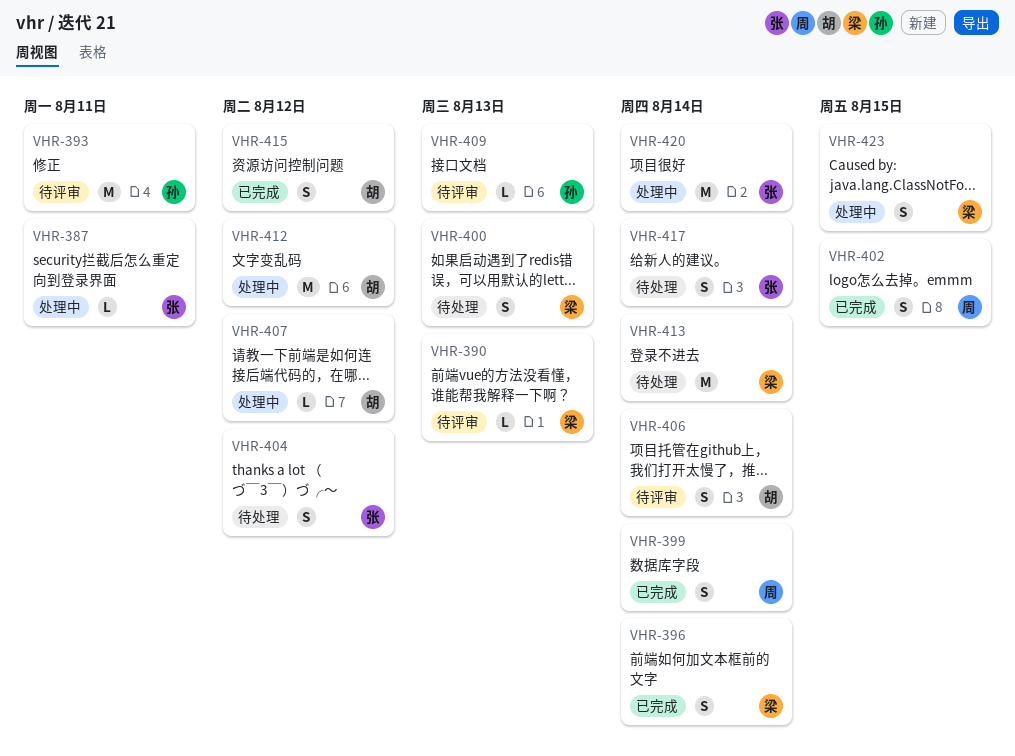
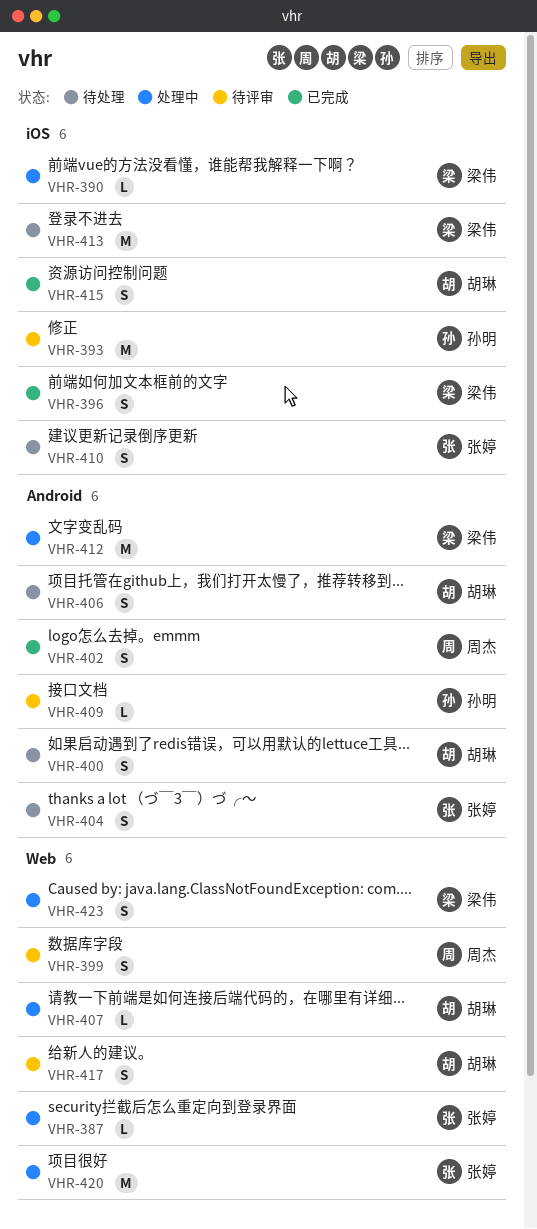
VHR-390, status: 待评审 -> 处理中
VHR-399, status: 已完成 -> 待评审
VHR-400, owner: 梁伟 -> 胡琳
VHR-406, status: 待评审 -> 待处理
VHR-410: none -> present
VHR-412, owner: 胡琳 -> 梁伟
VHR-417, status: 待处理 -> 待评审
VHR-417, owner: 张婷 -> 胡琳

